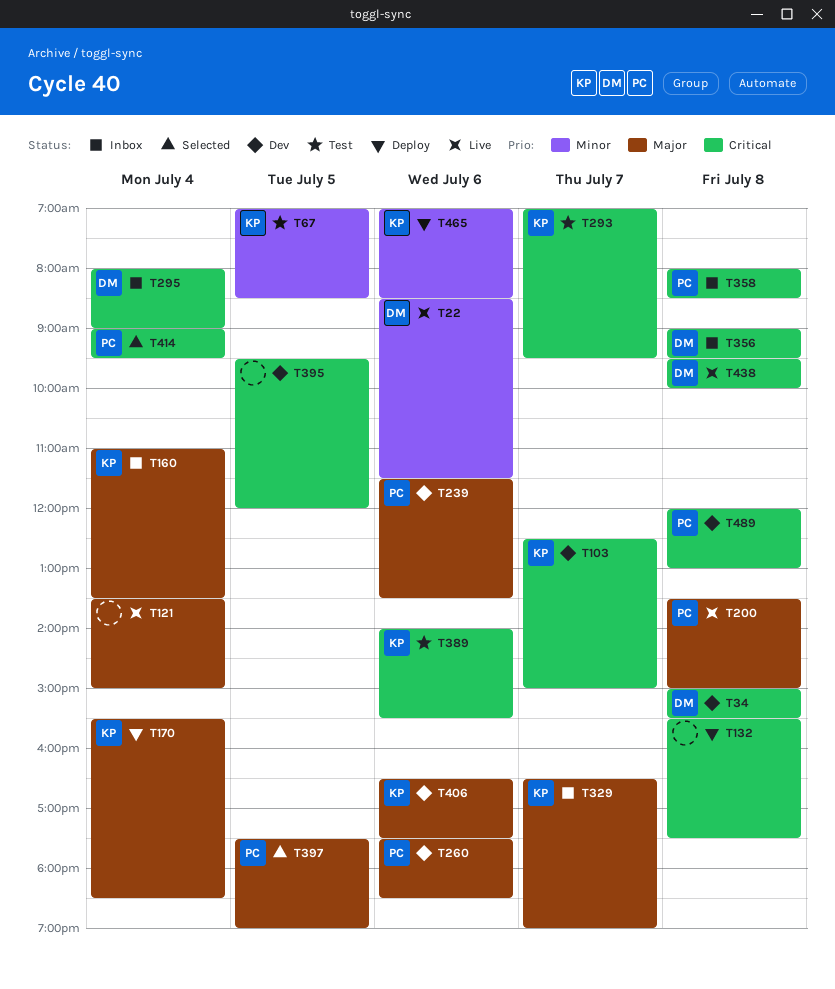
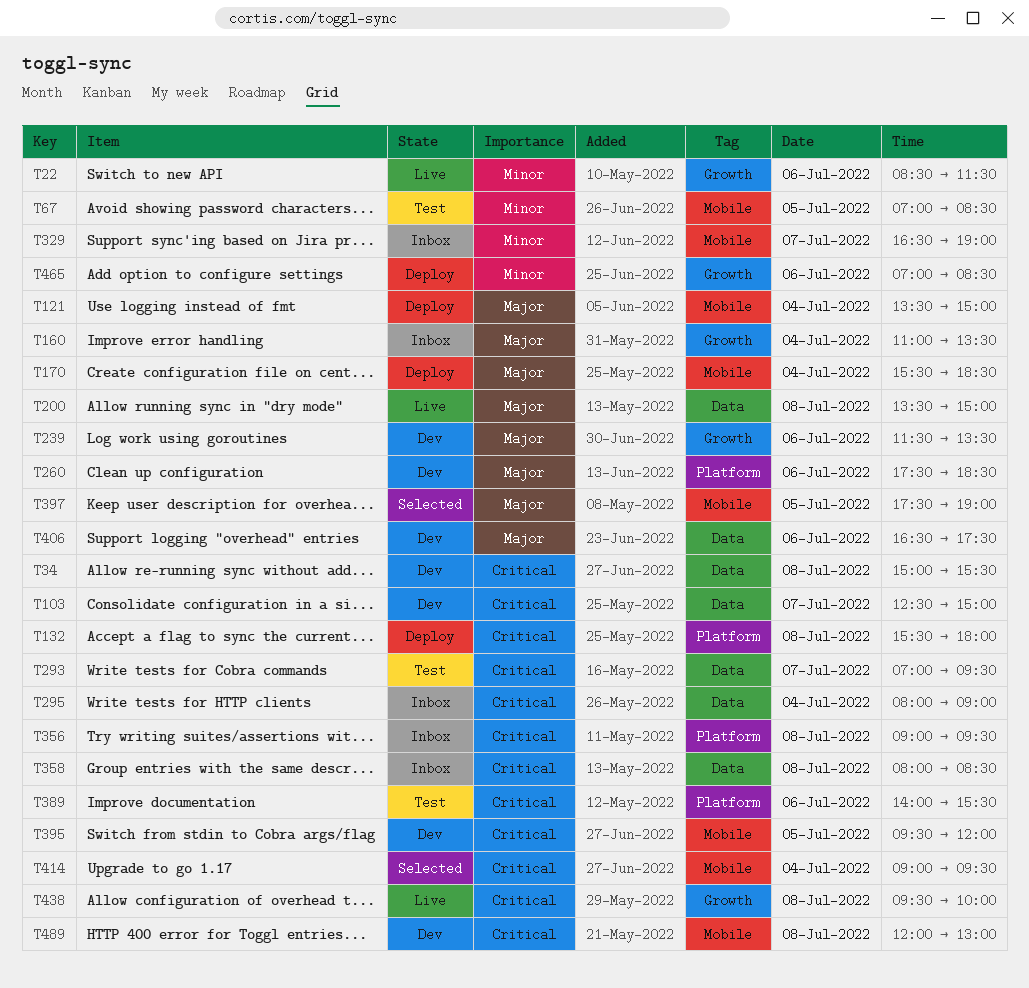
T121, status: Live -> Deploy
T132, ends: 17:30 -> 18:00
T329, priority: Major -> Minor

